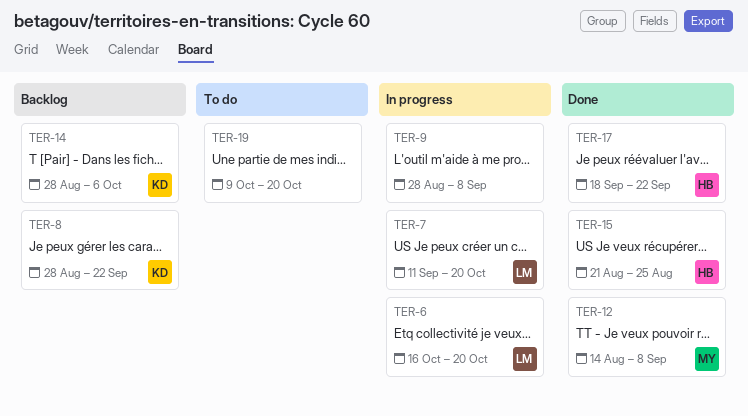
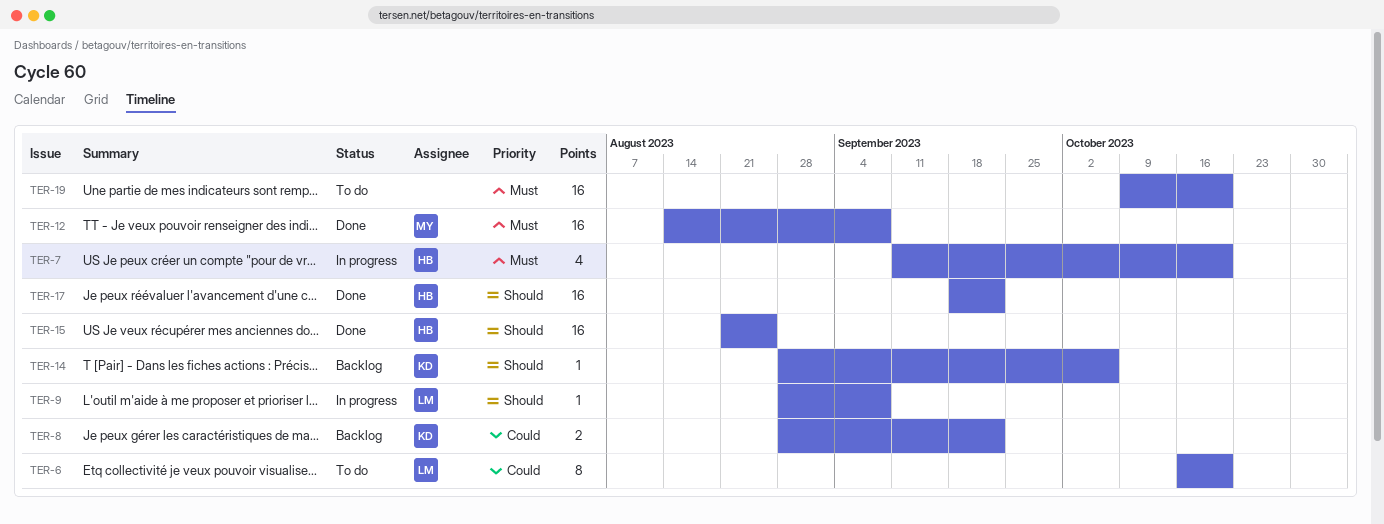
TER-6, status: In progress -> To do
TER-7, owner: LM -> HB
TER-9, owner: none -> LM

